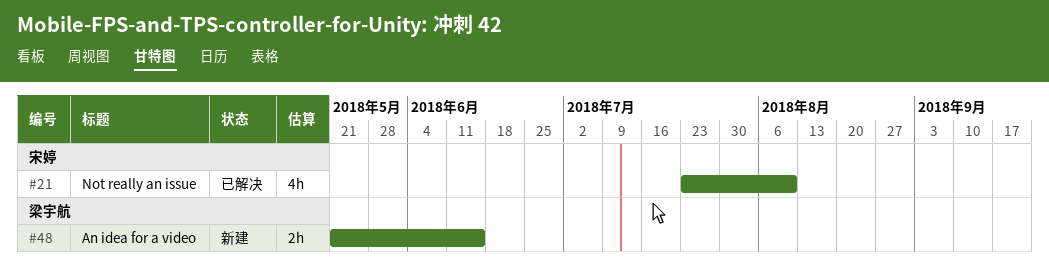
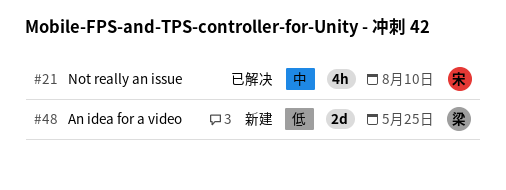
#48, estimate: 2h -> 2d
#48, due: Jun 15 -> May 25

